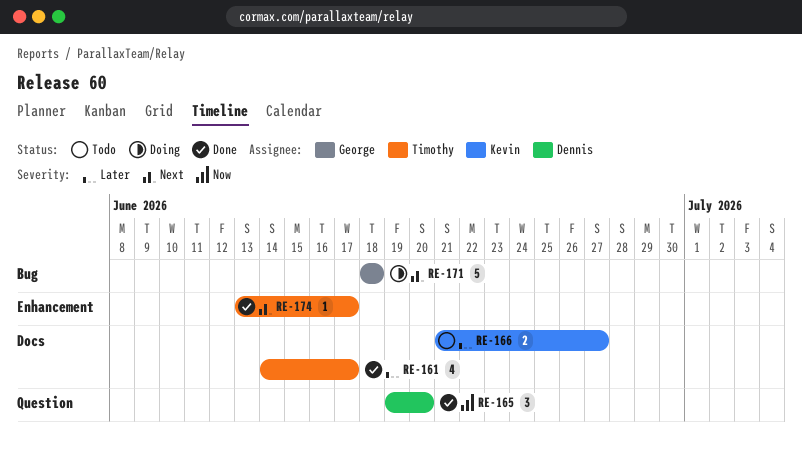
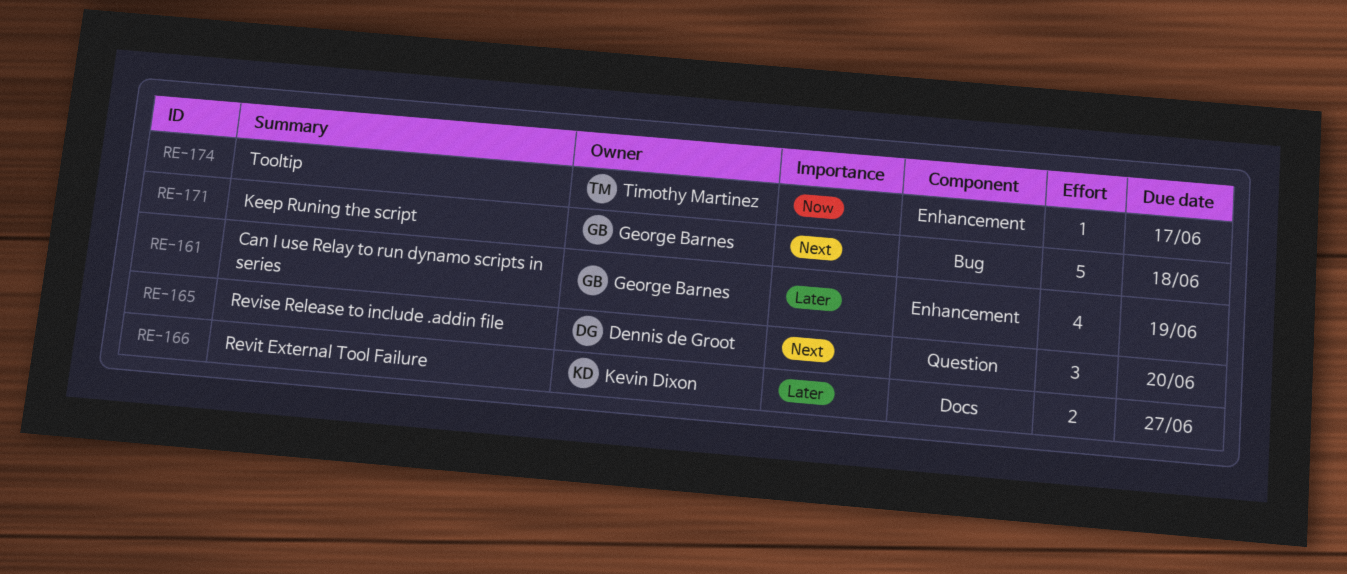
RE-161, owner: Timothy Martinez -> George Barnes
RE-161, label: Docs -> Enhancement
RE-161, due: Jun 17 -> Jun 19
RE-165, priority: Now -> Next
RE-174, priority: Next -> Now

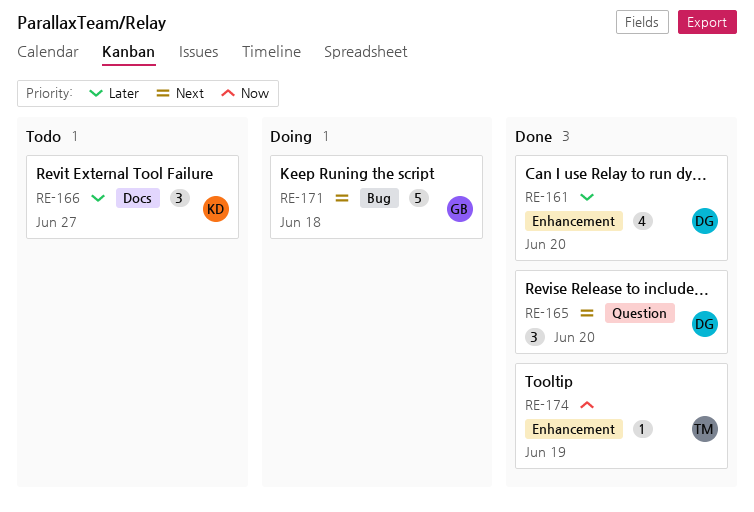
RE-161, owner: George Barnes -> Dennis de Groot
RE-161, due: Jun 19 -> Jun 20
RE-166, estimate: 2 -> 3
RE-174, due: Jun 17 -> Jun 19

